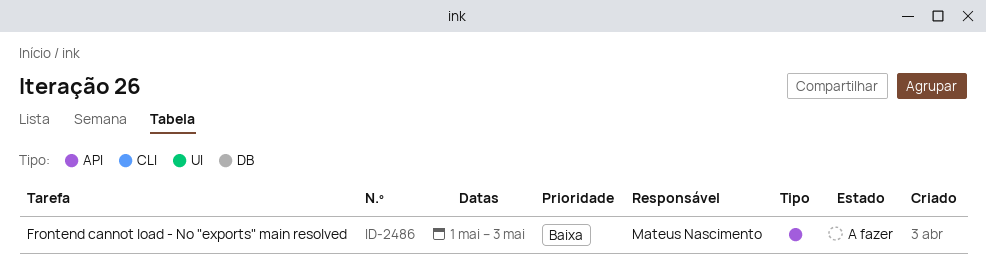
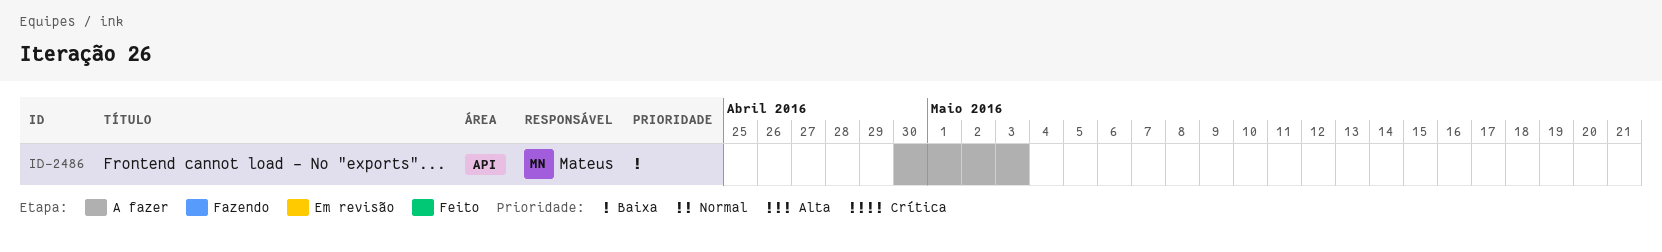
ID-2486, start: May 1 -> Apr 30

